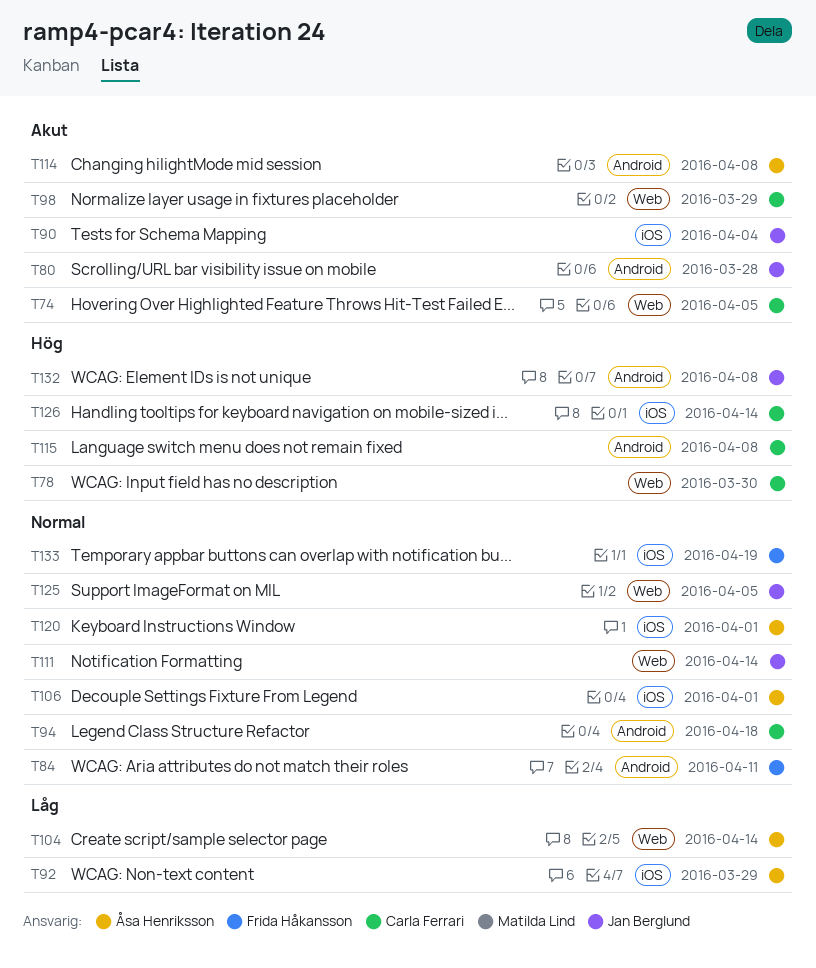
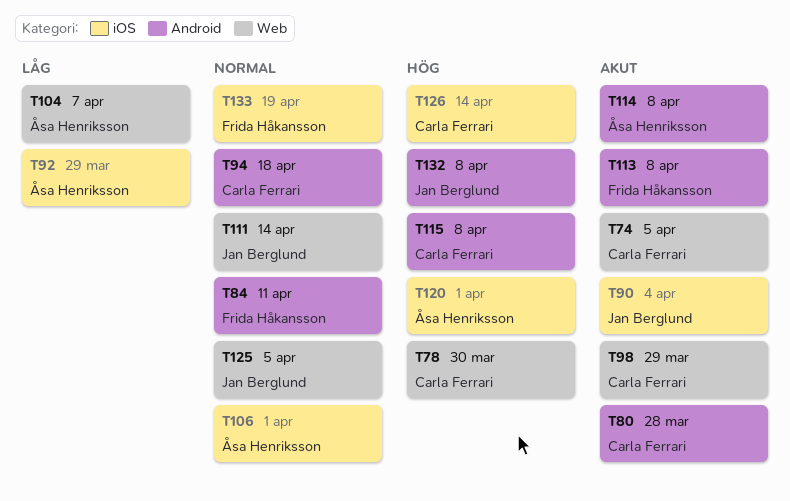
T80, owner: Jan Berglund -> Carla Ferrari
T104, due: Apr 14 -> Apr 7
T113: none -> present
T120, priority: Normal -> Hög

